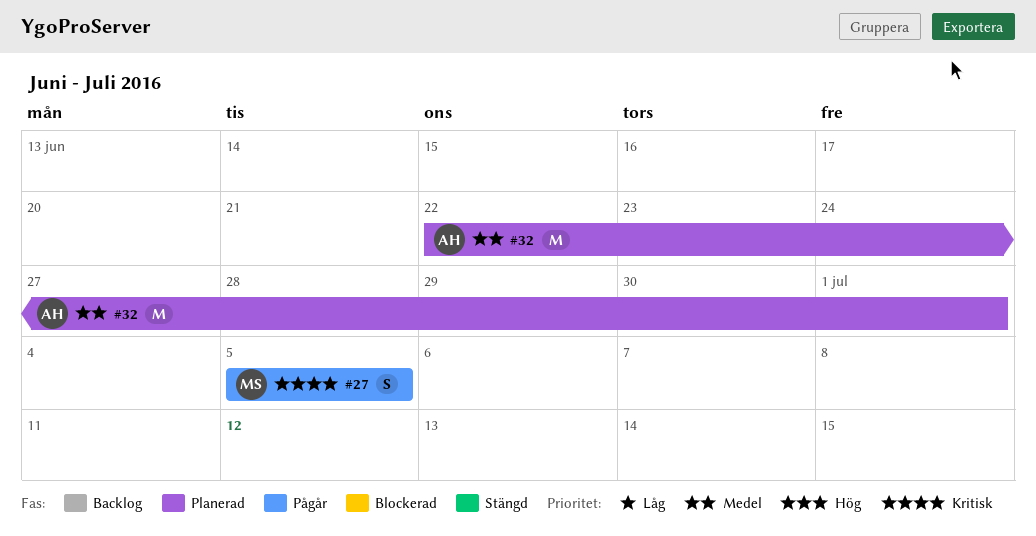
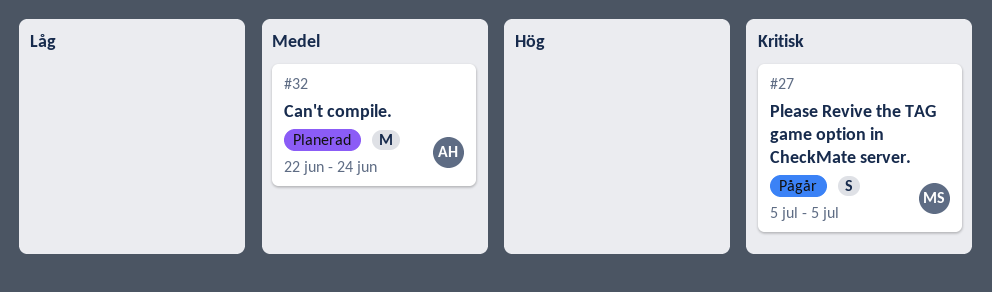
#32, due: Jul 1 -> Jun 24

